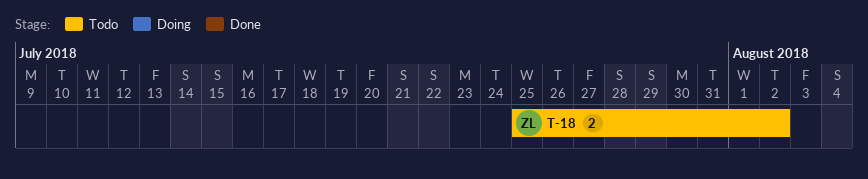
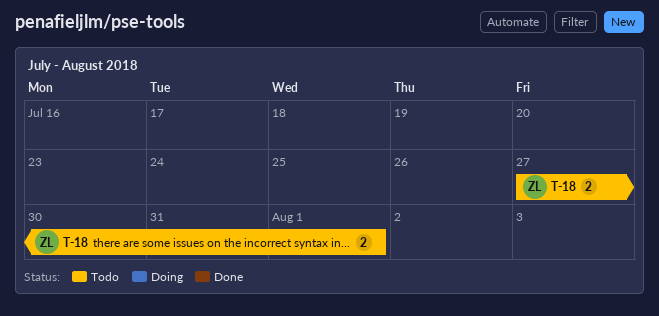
T-18, start: Jul 25 -> Jul 27
T-18, due: Aug 2 -> Aug 1

